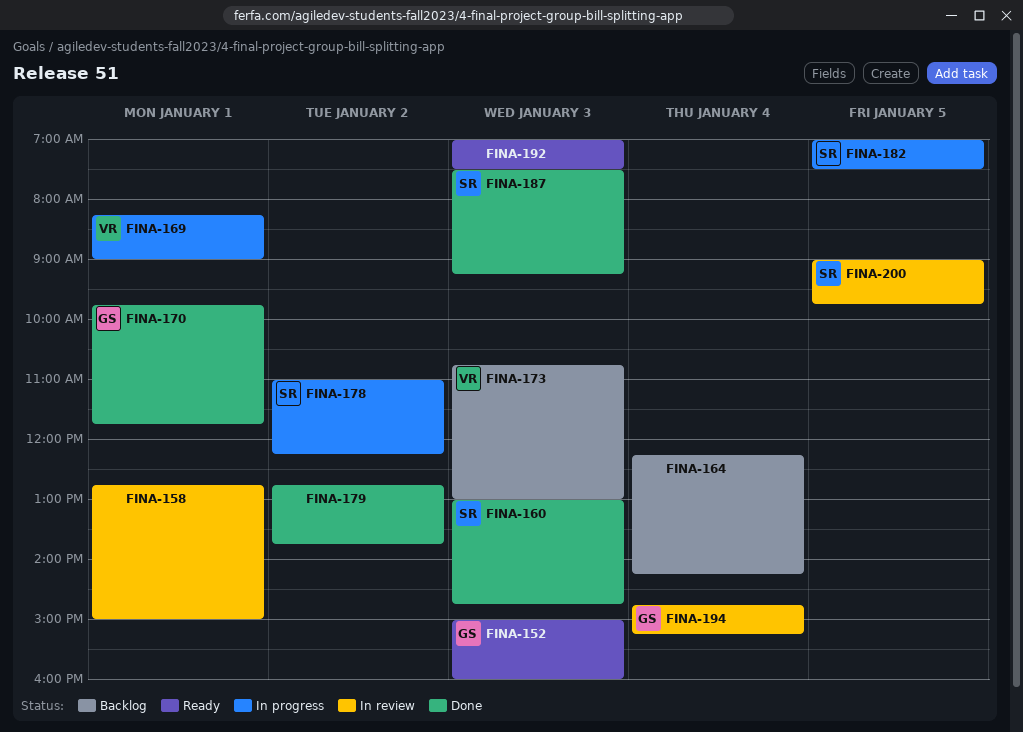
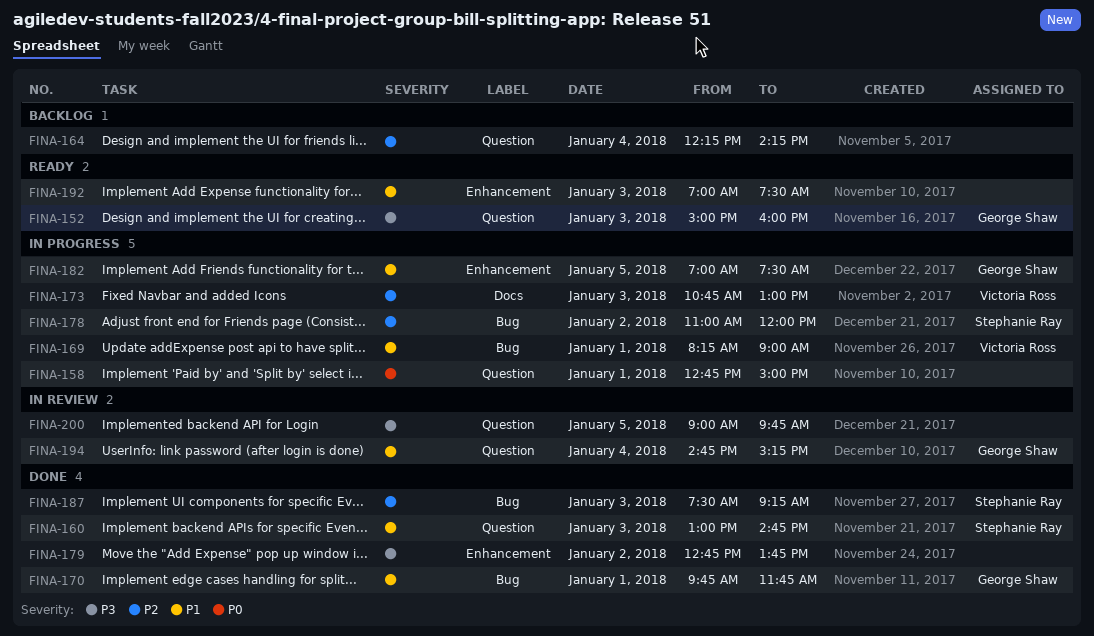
FINA-158, status: In review -> In progress
FINA-173, status: Backlog -> In progress
FINA-178, ends: 12:15 -> 12:00
FINA-182, owner: Stephanie Ray -> George Shaw
FINA-200, owner: Stephanie Ray -> none

